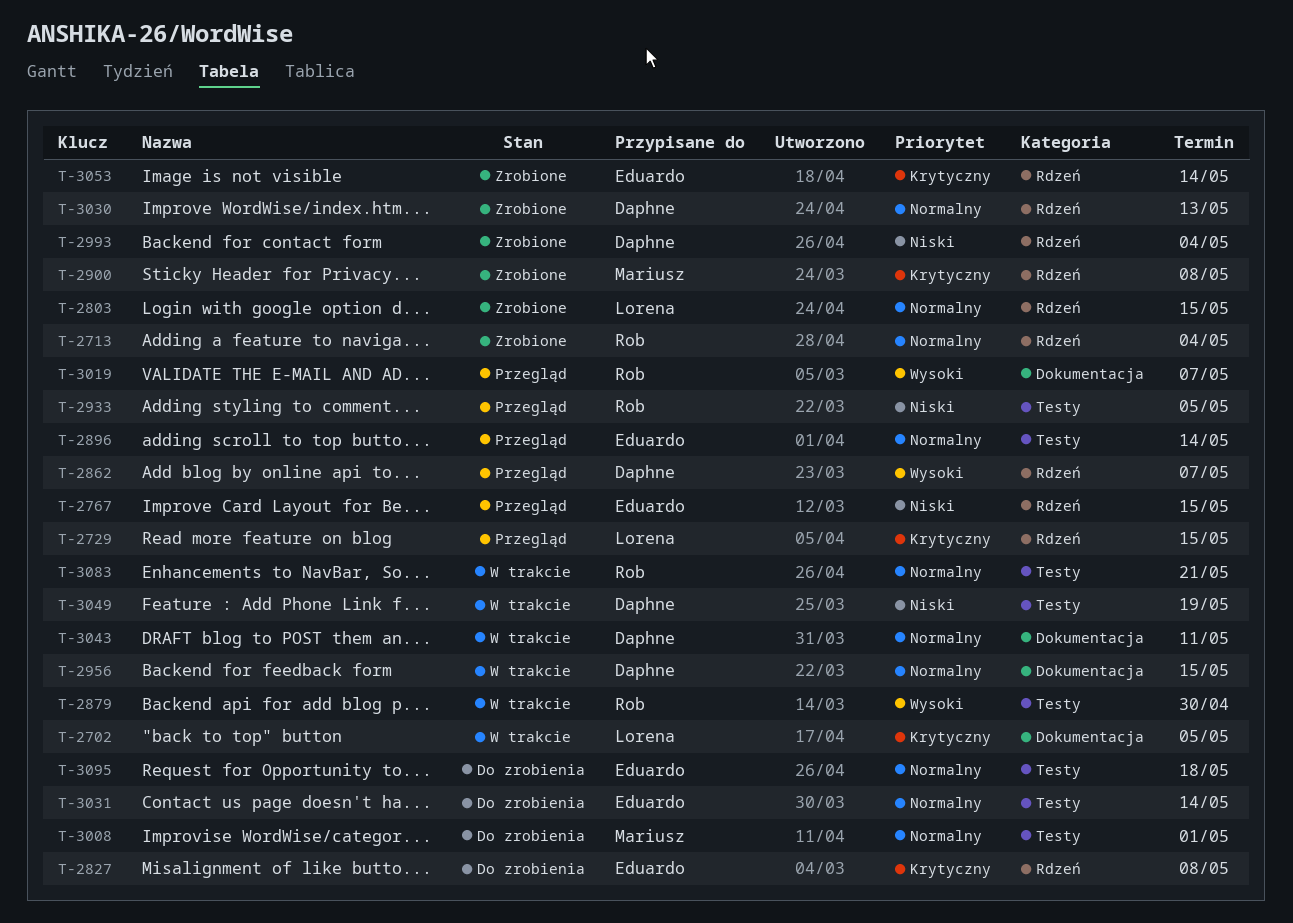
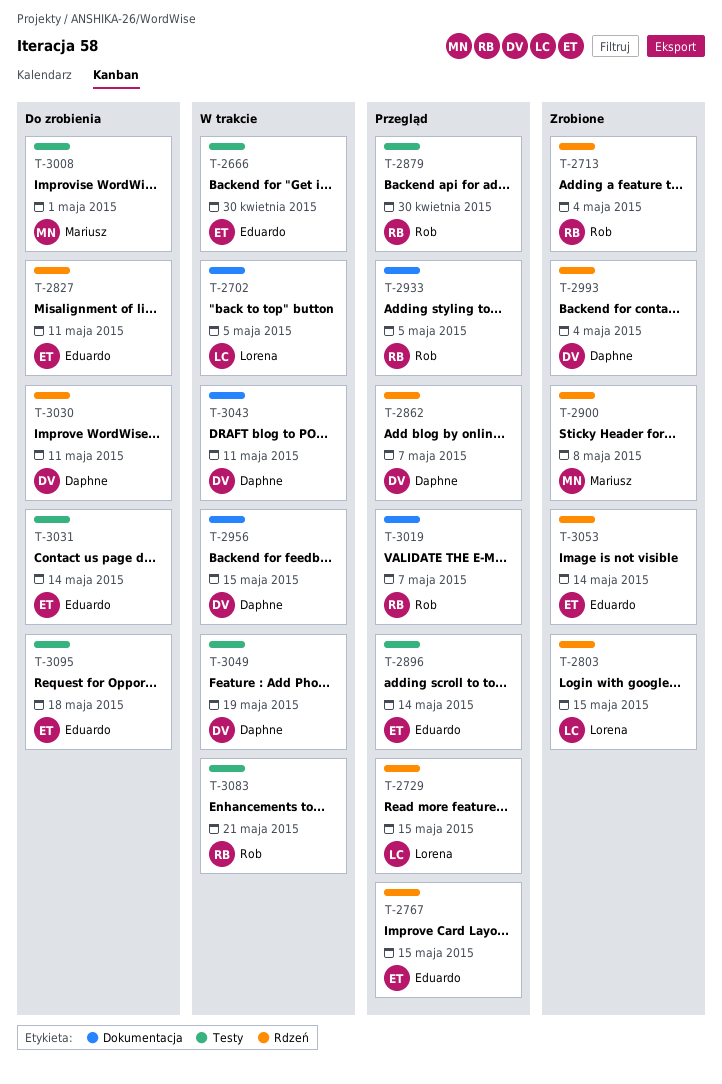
T-2666: none -> present
T-2827, due: May 8 -> May 11
T-2879, status: W trakcie -> Przegląd
T-2933, label: Testy -> Dokumentacja
T-3030, status: Zrobione -> Do zrobienia
T-3030, due: May 13 -> May 11

